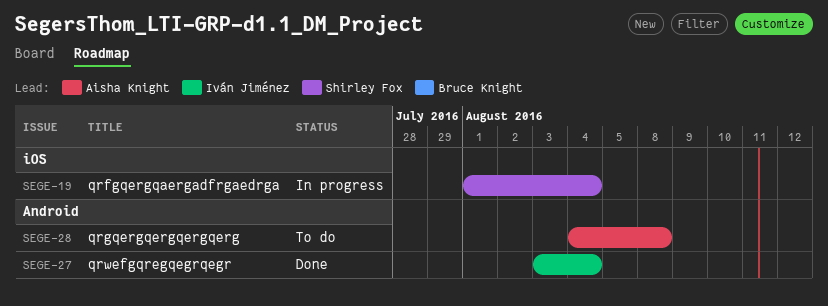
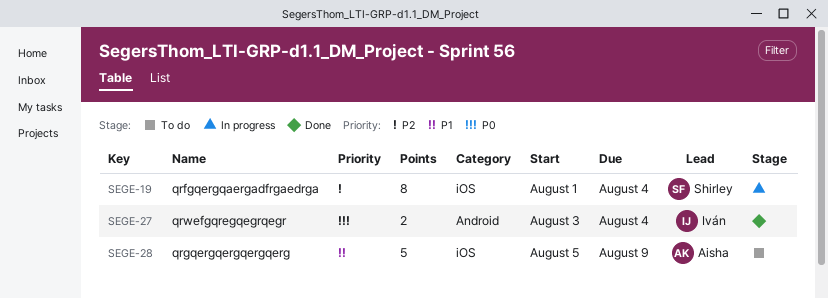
SEGE-28, label: Android -> iOS
SEGE-28, start: Aug 4 -> Aug 5
SEGE-28, due: Aug 8 -> Aug 9

